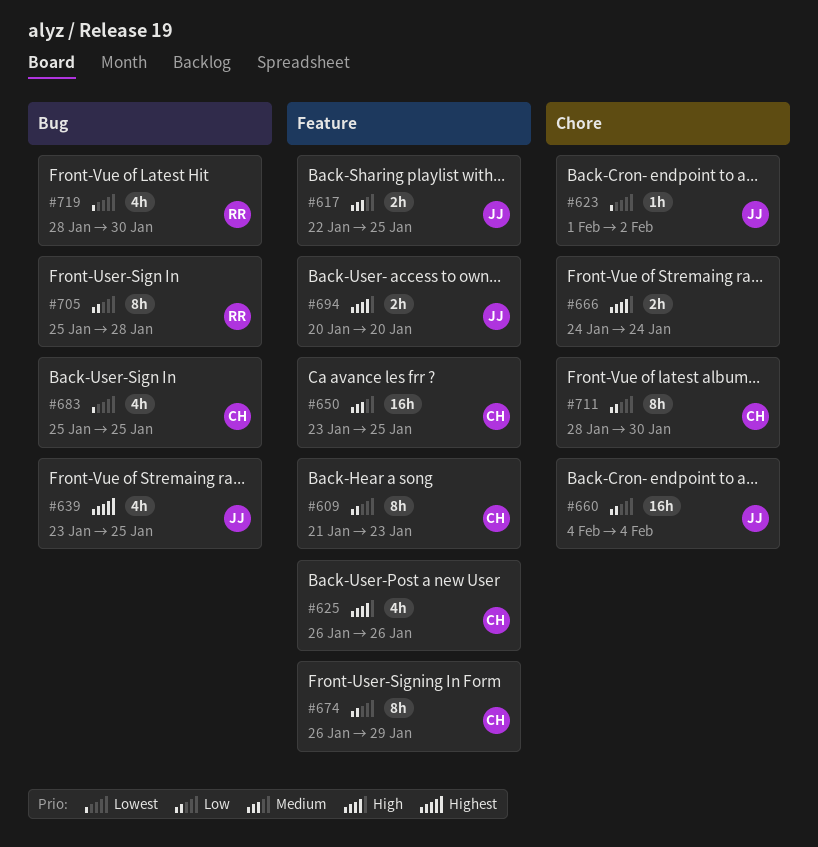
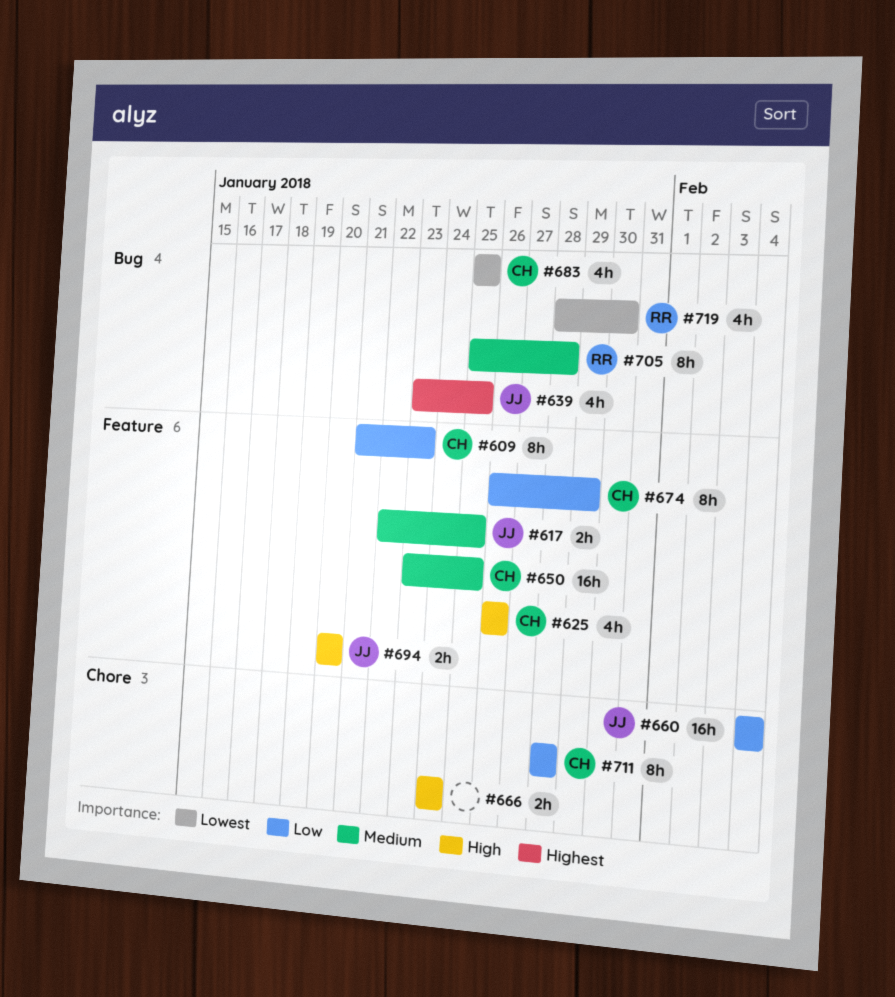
#623: present -> none
#705, priority: Low -> Medium
#711, due: Jan 30 -> Jan 28

